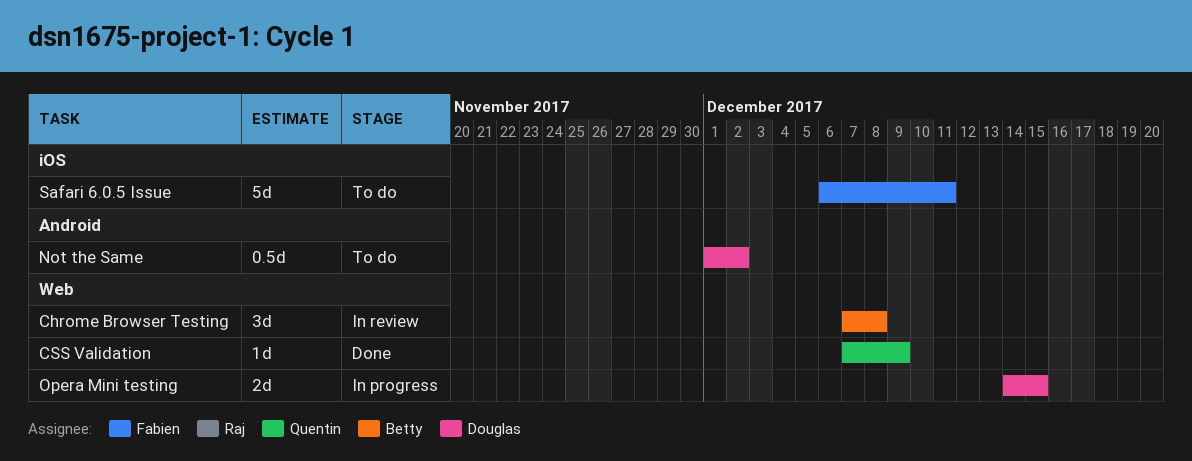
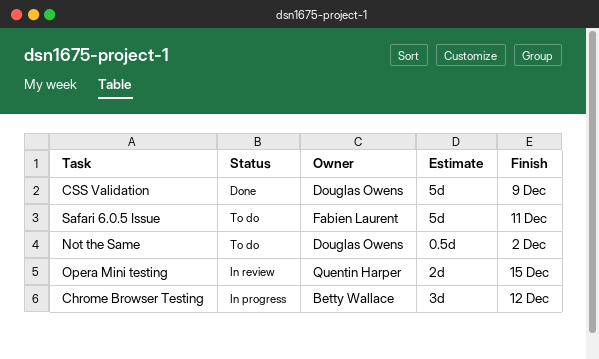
Chrome Browser Testing, status: In review -> In progress
Chrome Browser Testing, due: Dec 8 -> Dec 12
CSS Validation, owner: Quentin Harper -> Douglas Owens
CSS Validation, estimate: 1d -> 5d
Opera Mini testing, status: In progress -> In review
Opera Mini testing, owner: Douglas Owens -> Quentin Harper

